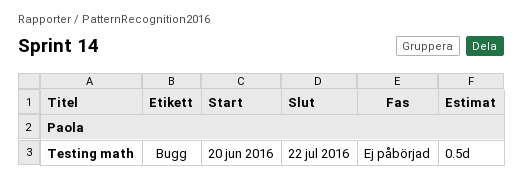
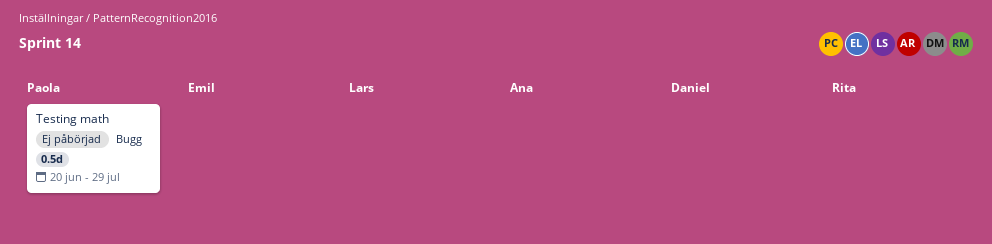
Testing math, due: Jul 22 -> Jul 29

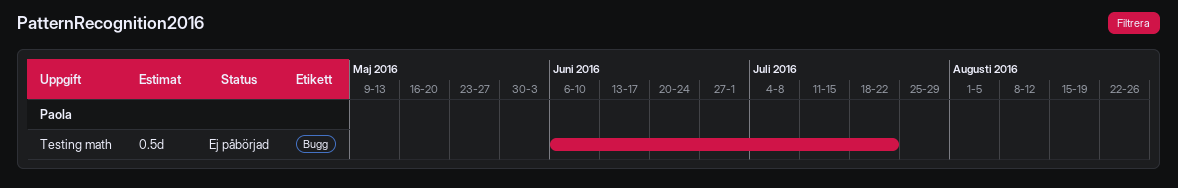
Testing math, start: Jun 20 -> Jun 6
Testing math, due: Jul 29 -> Jul 22

